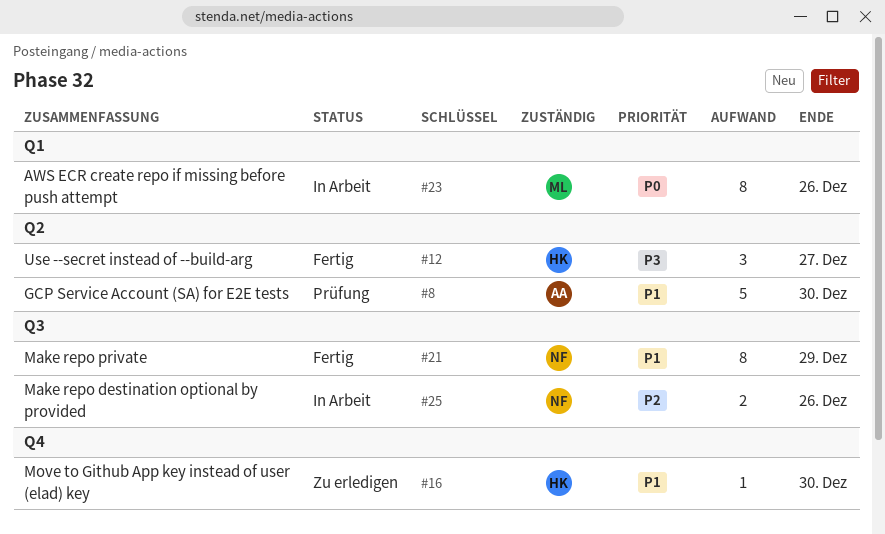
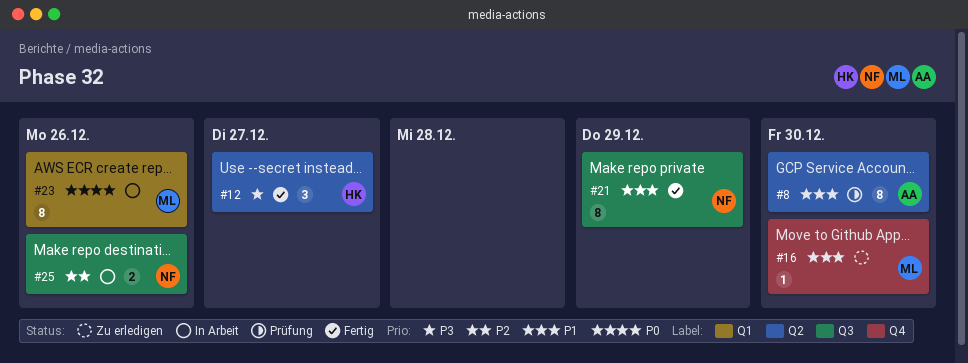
#8, estimate: 5 -> 8
#16, owner: HK -> ML

